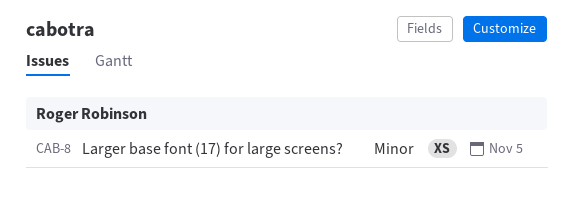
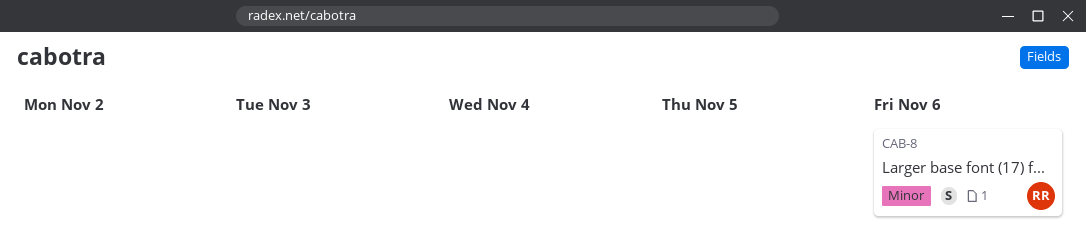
CAB-8, estimate: XS -> S
CAB-8, due: Nov 5 -> Nov 6

